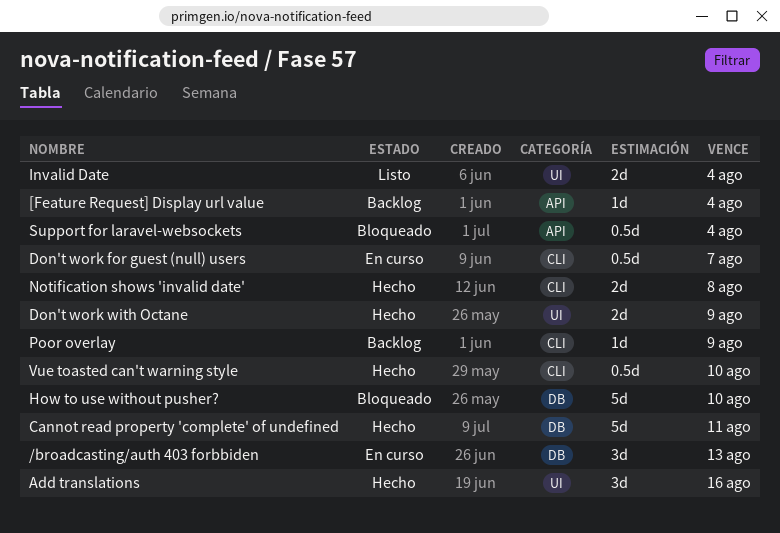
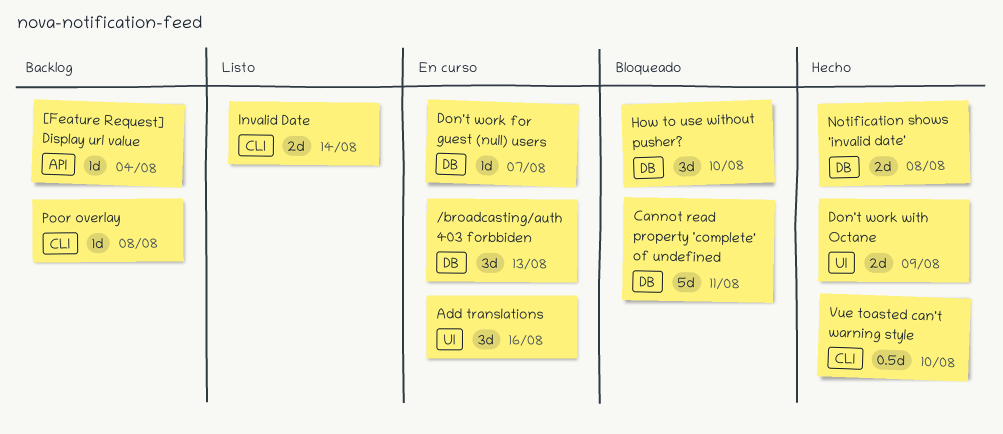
Add translations, status: Hecho -> En curso
Cannot read property 'complete' of undefined, status: Hecho -> Bloqueado
Don't work for guest (null) users, label: CLI -> DB
Don't work for guest (null) users, estimate: 0.5d -> 1d
How to use without pusher?, estimate: 5d -> 3d
Invalid Date, label: UI -> CLI
Invalid Date, due: Aug 4 -> Aug 14
Notification shows 'invalid date', label: CLI -> DB
Poor overlay, due: Aug 9 -> Aug 8
Support for laravel-websockets: present -> none

